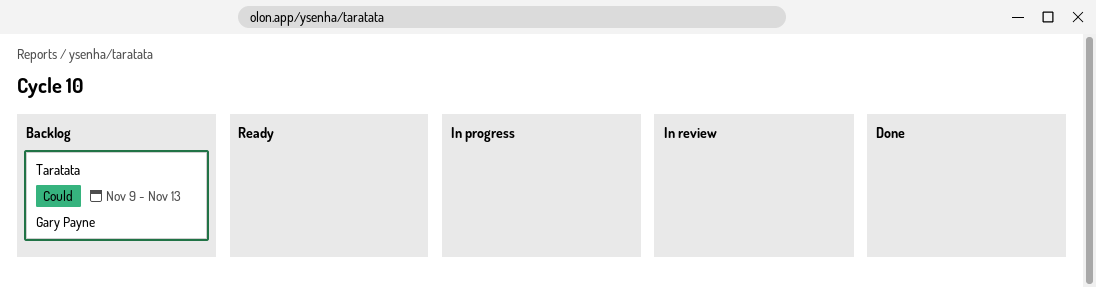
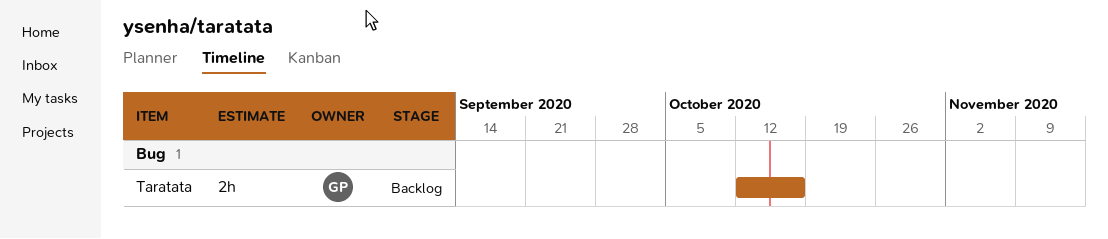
Taratata, start: Nov 9 -> Oct 12
Taratata, due: Nov 13 -> Oct 16

